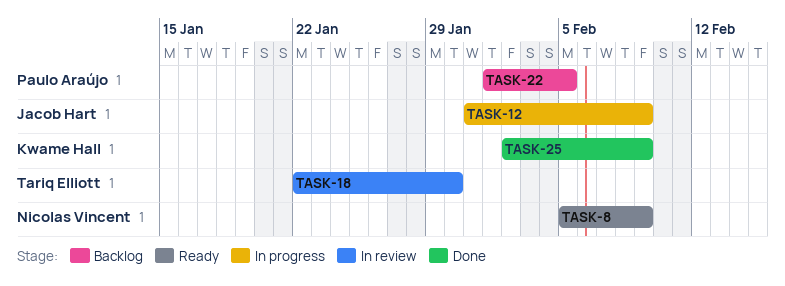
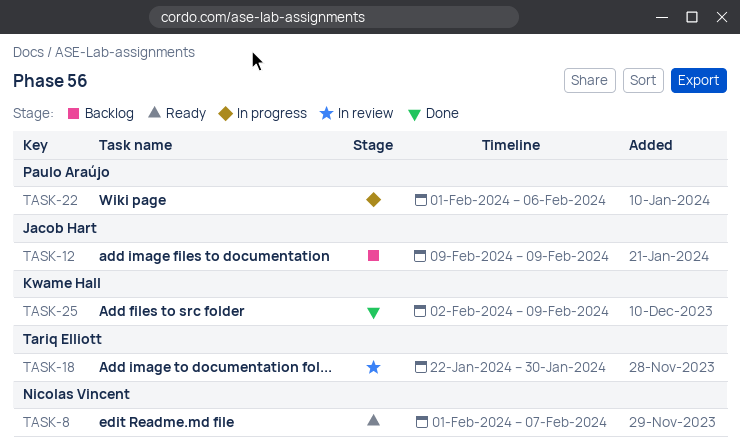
TASK-8, start: Feb 5 -> Feb 1
TASK-8, due: Feb 9 -> Feb 7
TASK-12, status: In progress -> Backlog
TASK-12, start: Jan 31 -> Feb 9
TASK-22, status: Backlog -> In progress
TASK-22, due: Feb 5 -> Feb 6

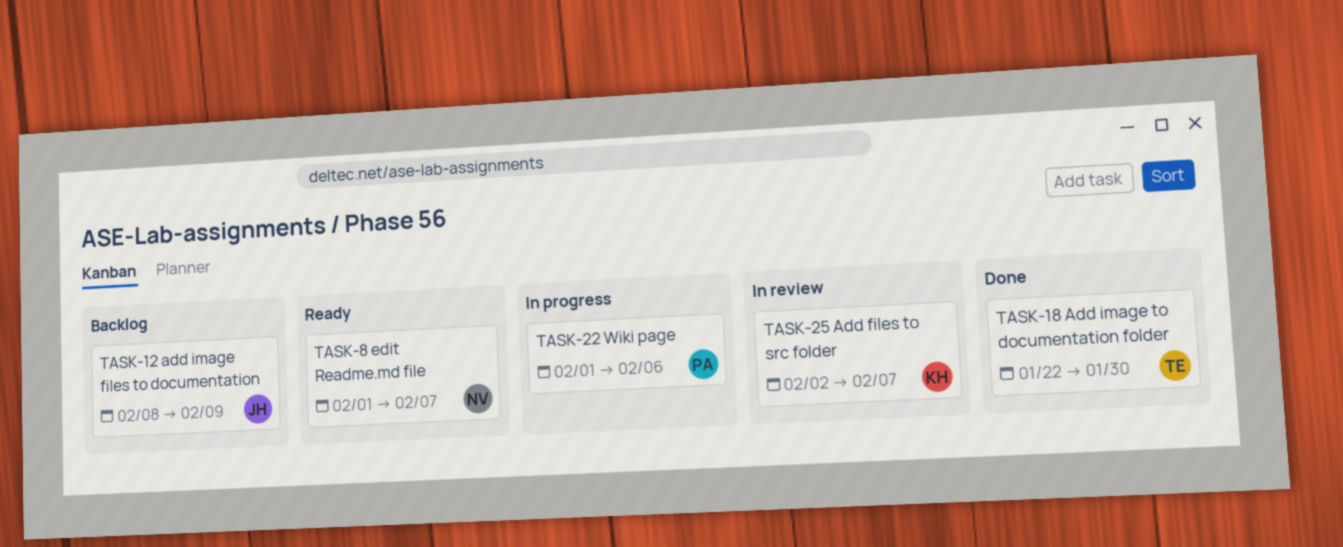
TASK-12, start: Feb 9 -> Feb 8
TASK-18, status: In review -> Done
TASK-25, status: Done -> In review
TASK-25, due: Feb 9 -> Feb 7

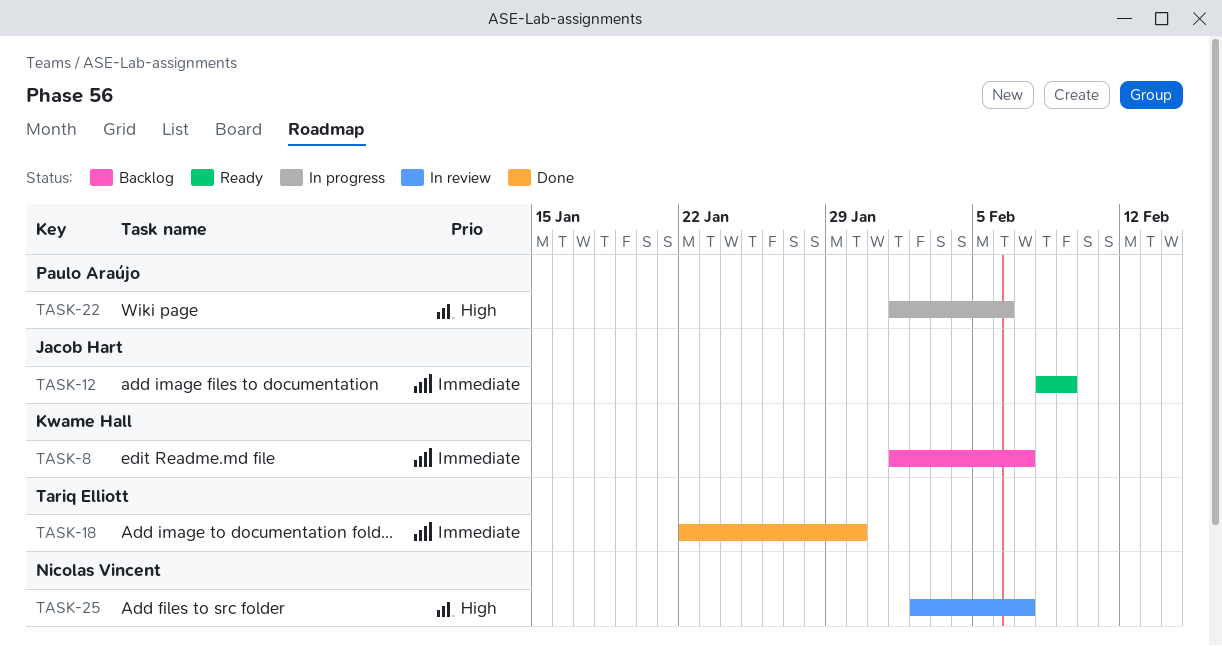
TASK-8, status: Ready -> Backlog
TASK-8, owner: Nicolas Vincent -> Kwame Hall
TASK-12, status: Backlog -> Ready
TASK-25, owner: Kwame Hall -> Nicolas Vincent

